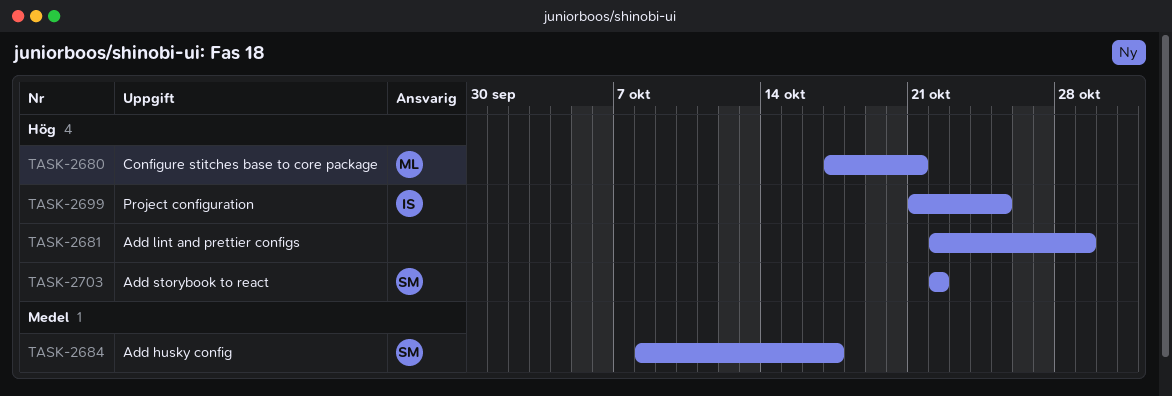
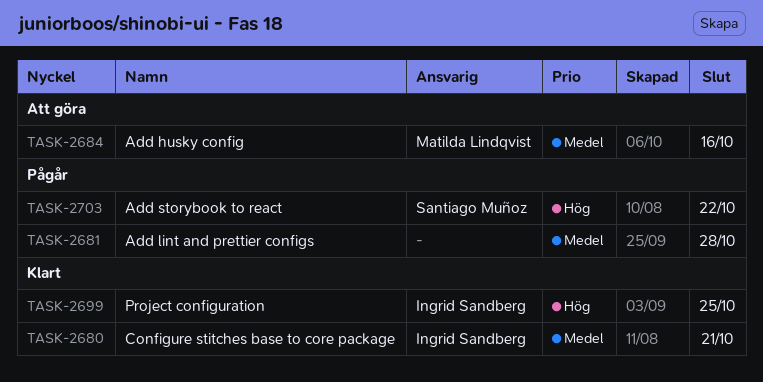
TASK-2680, owner: Matilda Lindqvist -> Ingrid Sandberg
TASK-2680, priority: Hög -> Medel
TASK-2681, priority: Hög -> Medel
TASK-2681, due: Oct 29 -> Oct 28
TASK-2684, owner: Santiago Muñoz -> Matilda Lindqvist
TASK-2684, due: Oct 17 -> Oct 16

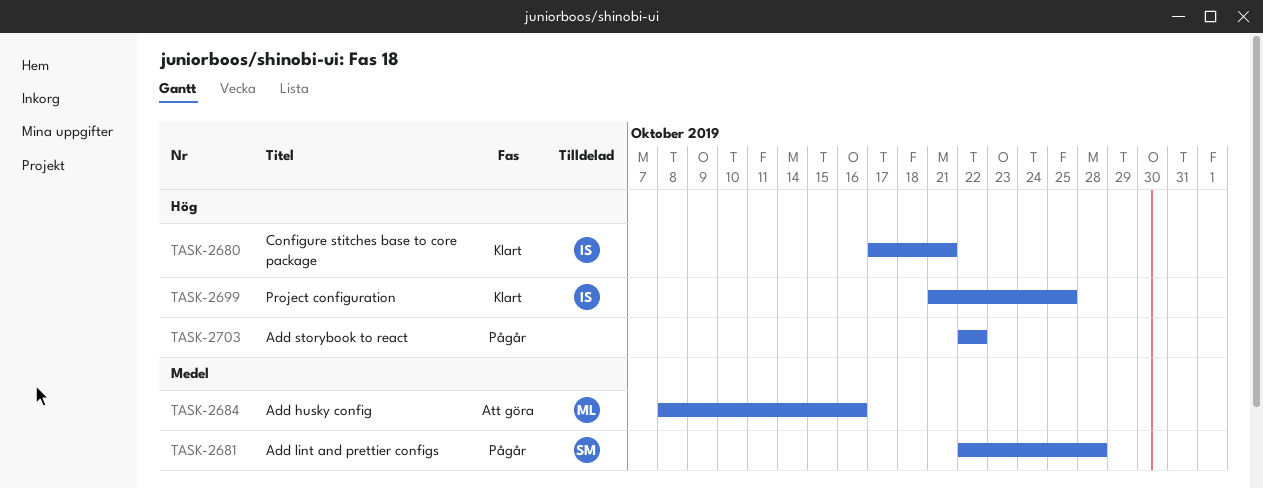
TASK-2680, priority: Medel -> Hög
TASK-2681, owner: none -> Santiago Muñoz
TASK-2703, owner: Santiago Muñoz -> none

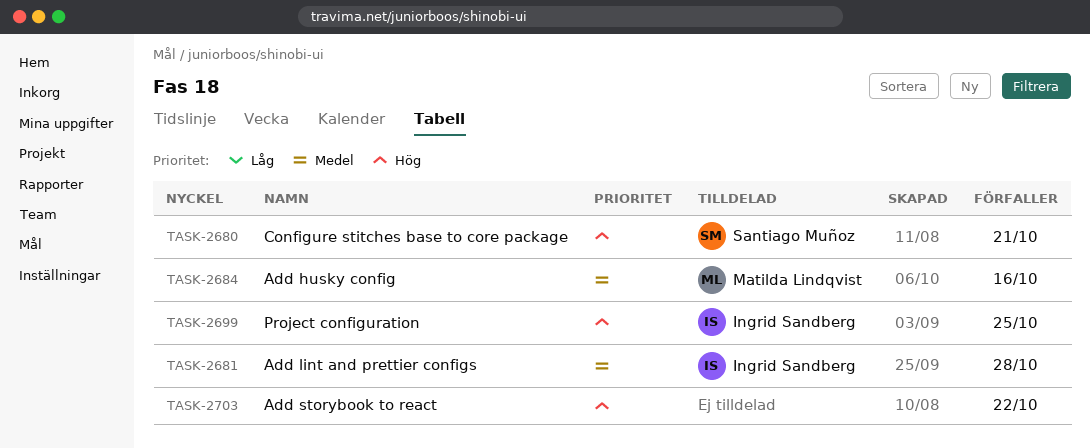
TASK-2680, owner: Ingrid Sandberg -> Santiago Muñoz
TASK-2681, owner: Santiago Muñoz -> Ingrid Sandberg

